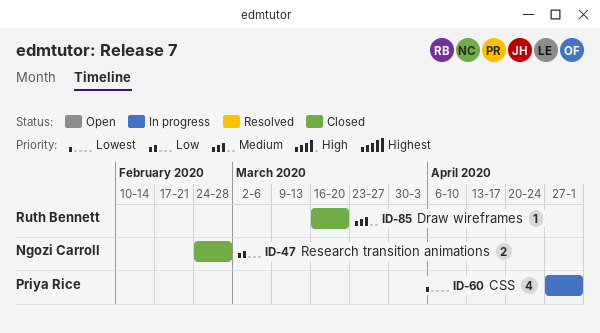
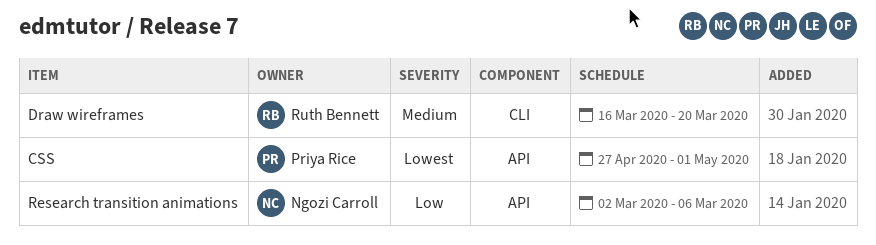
Research transition animations, start: Feb 24 -> Mar 2
Research transition animations, due: Feb 28 -> Mar 6

